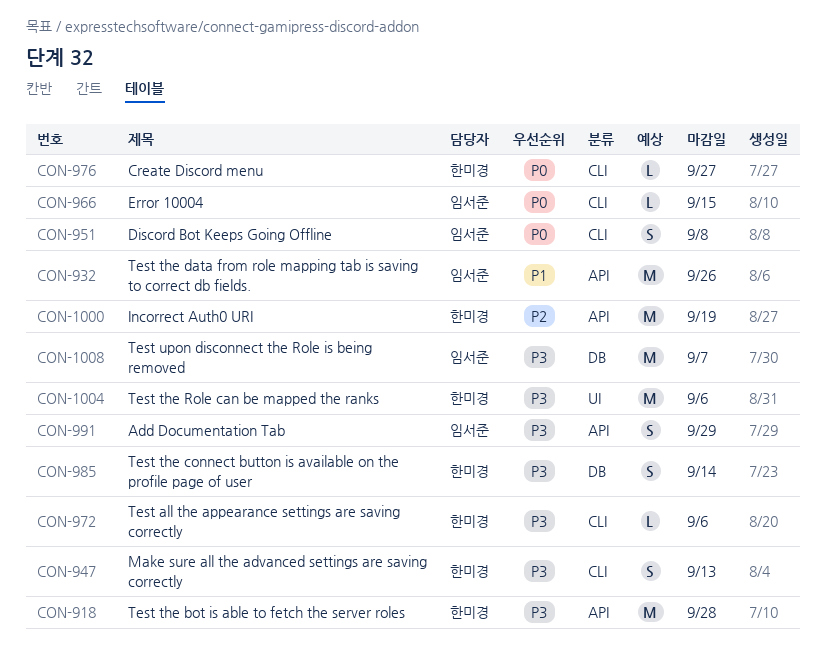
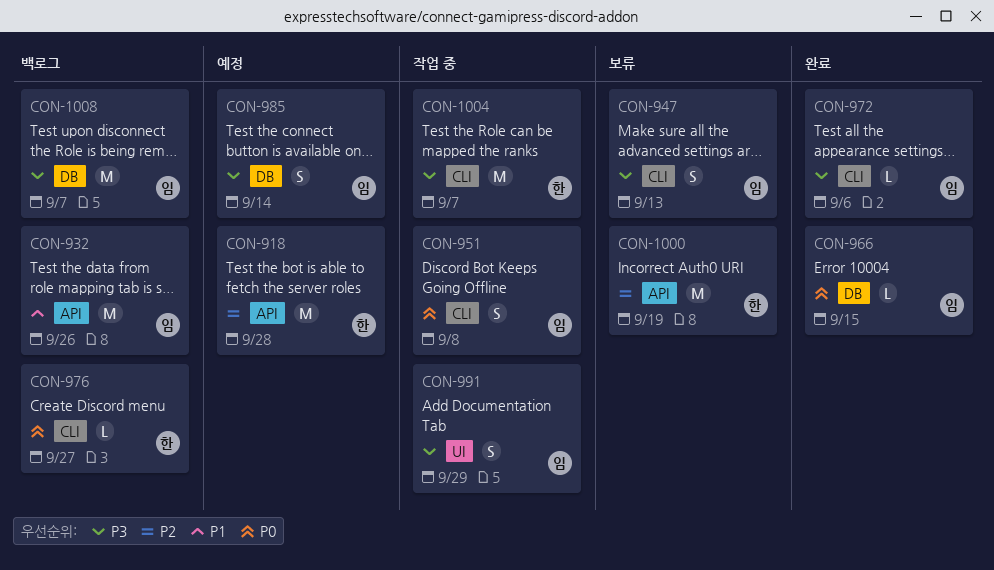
CON-918, priority: P3 -> P2
CON-947, owner: 한미경 -> 임서준
CON-966, label: CLI -> DB
CON-972, owner: 한미경 -> 임서준
CON-985, owner: 한미경 -> 임서준
CON-991, label: API -> UI
CON-1004, label: UI -> CLI
CON-1004, due: Sep 6 -> Sep 7

